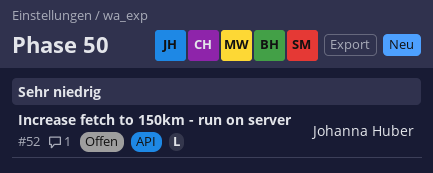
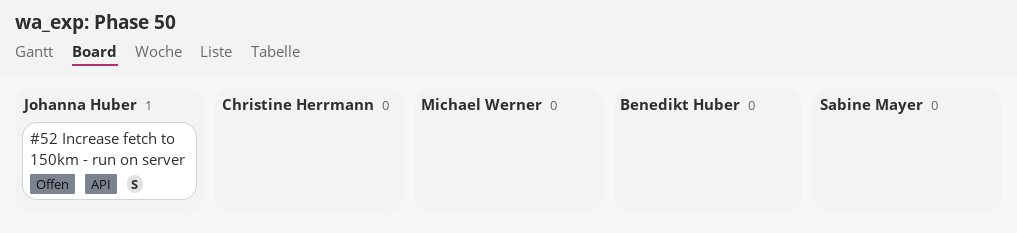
#52, estimate: L -> S

